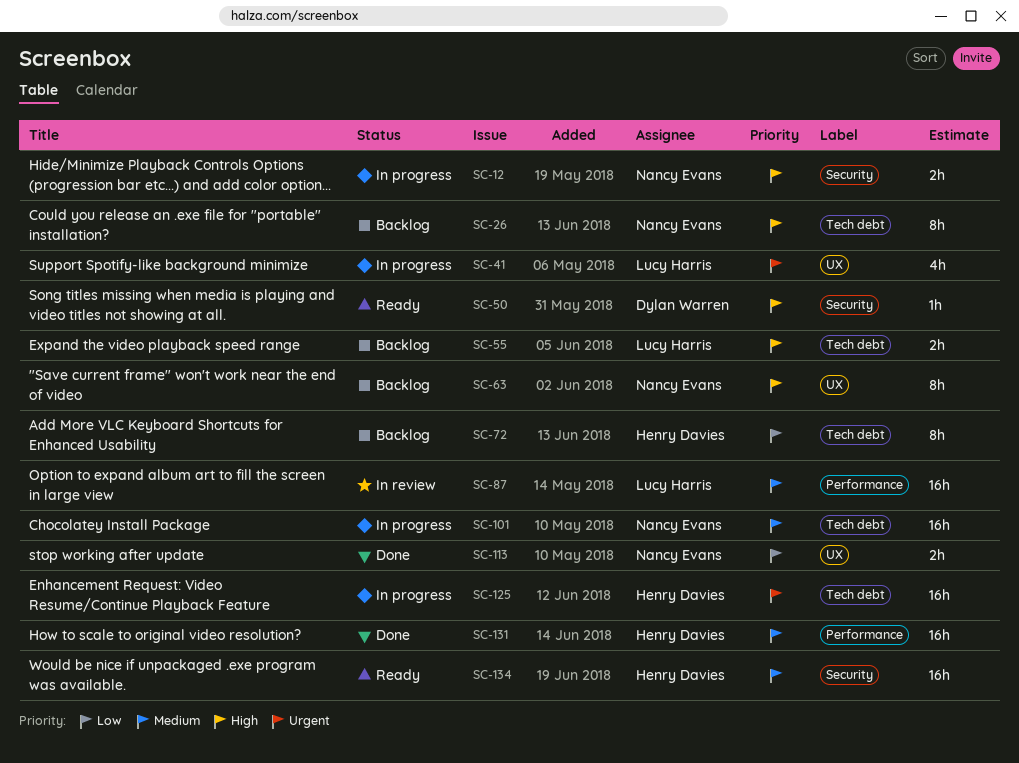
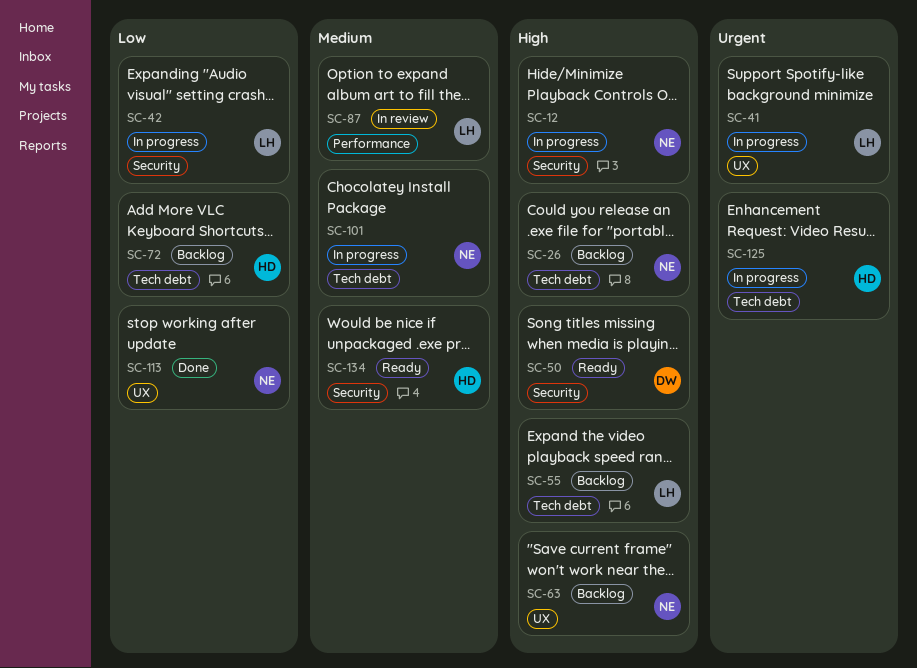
SC-42: none -> present
SC-131: present -> none

